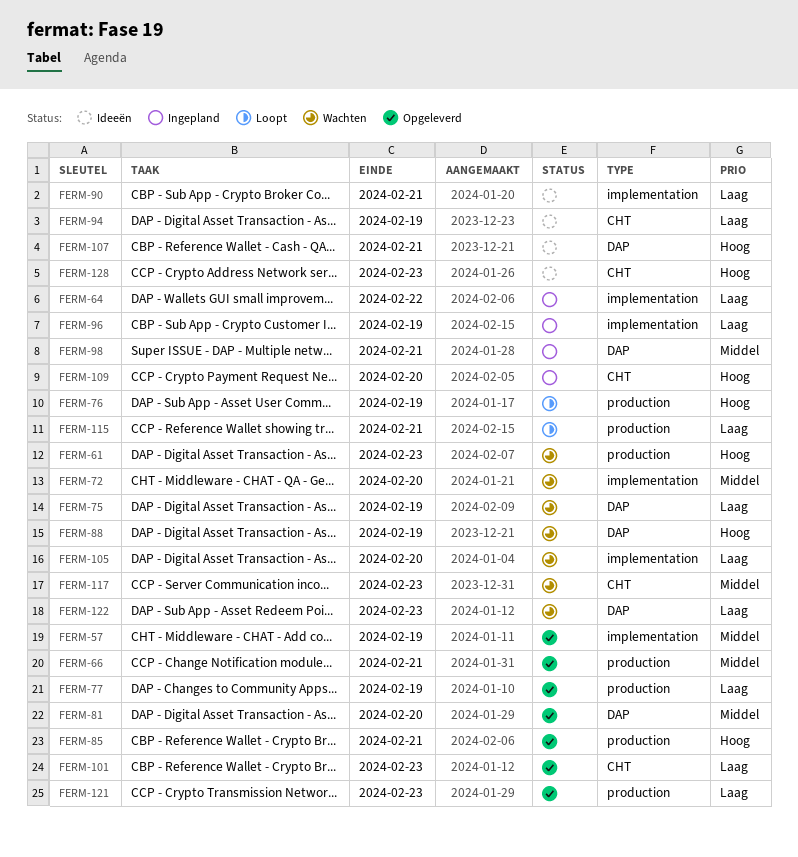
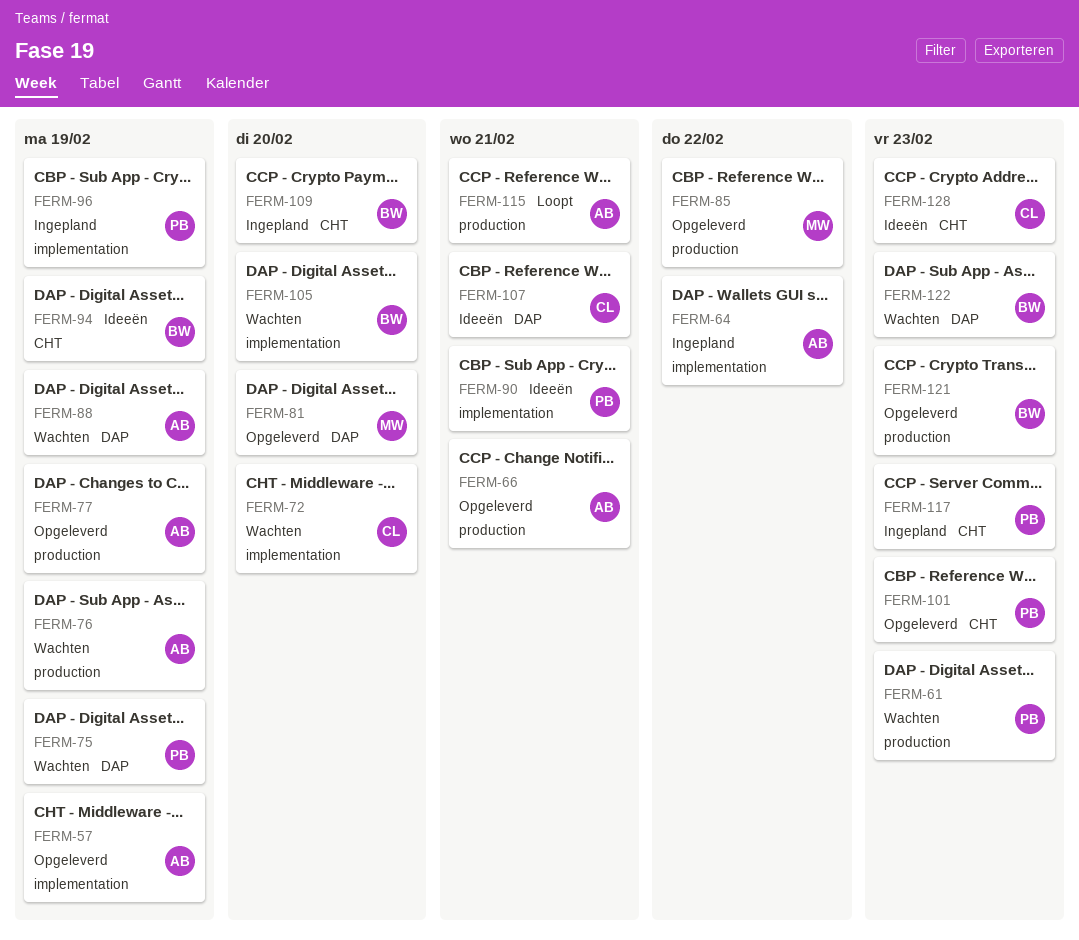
FERM-76, status: Loopt -> Wachten
FERM-85, due: Feb 21 -> Feb 22
FERM-98: present -> none
FERM-117, status: Wachten -> Ingepland

